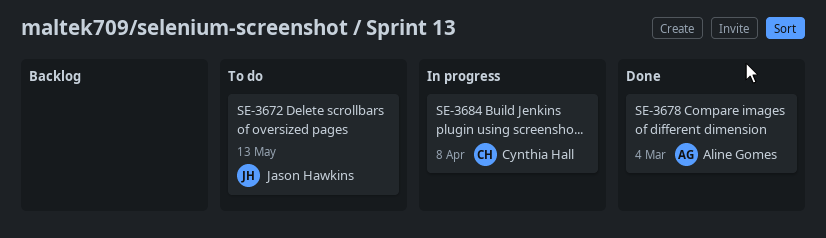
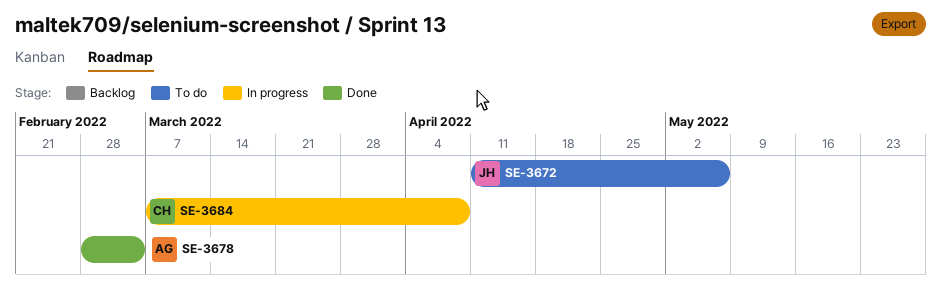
SE-3672, due: May 13 -> May 6

